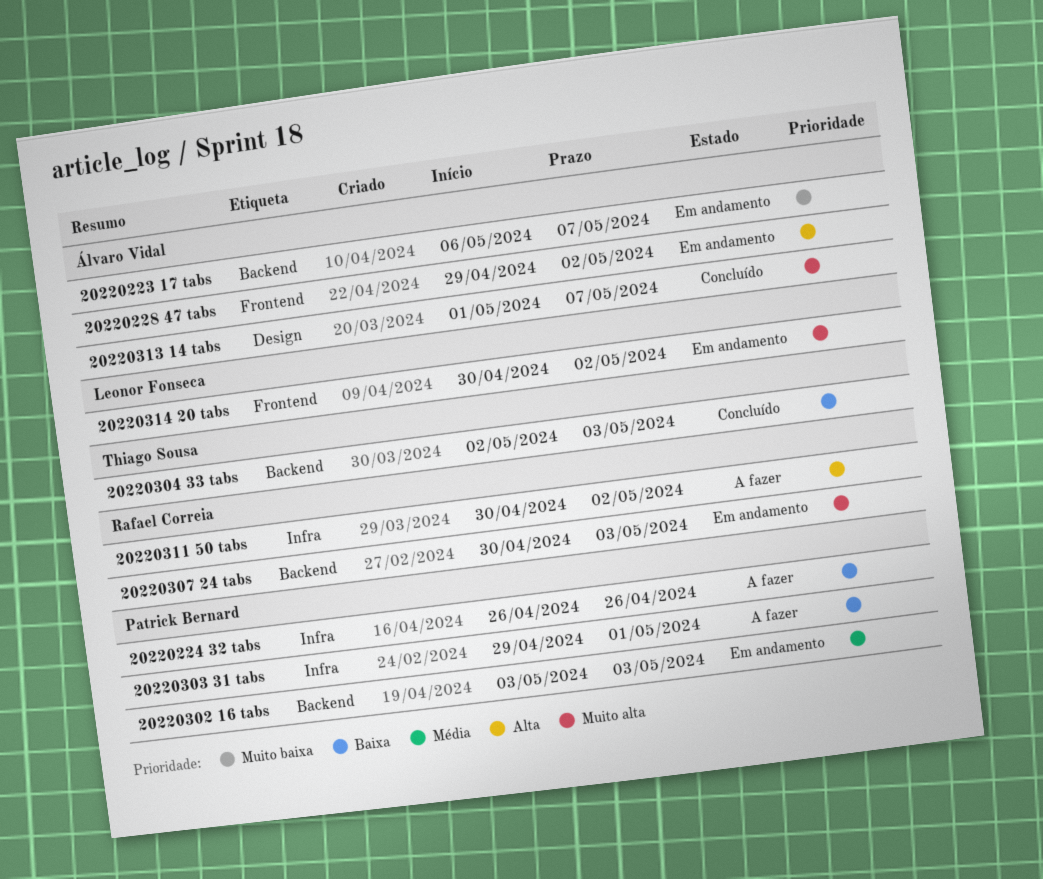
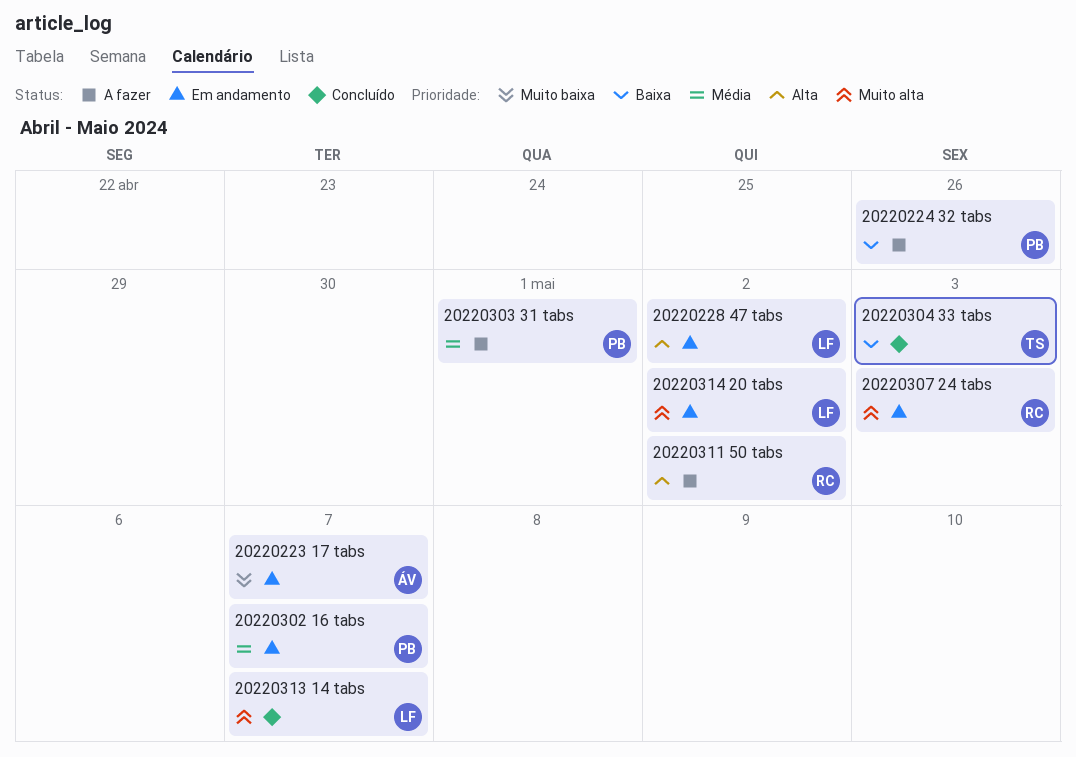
20220228 47 tabs, owner: Álvaro Vidal -> Leonor Fonseca
20220302 16 tabs, due: May 3 -> May 7
20220303 31 tabs, priority: Baixa -> Média
20220313 14 tabs, owner: Álvaro Vidal -> Leonor Fonseca

